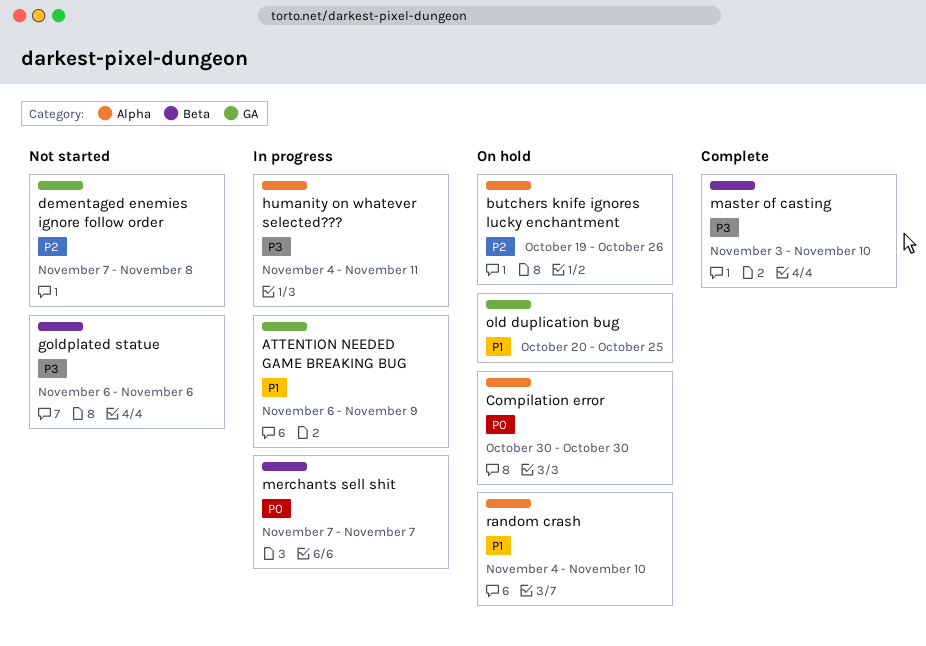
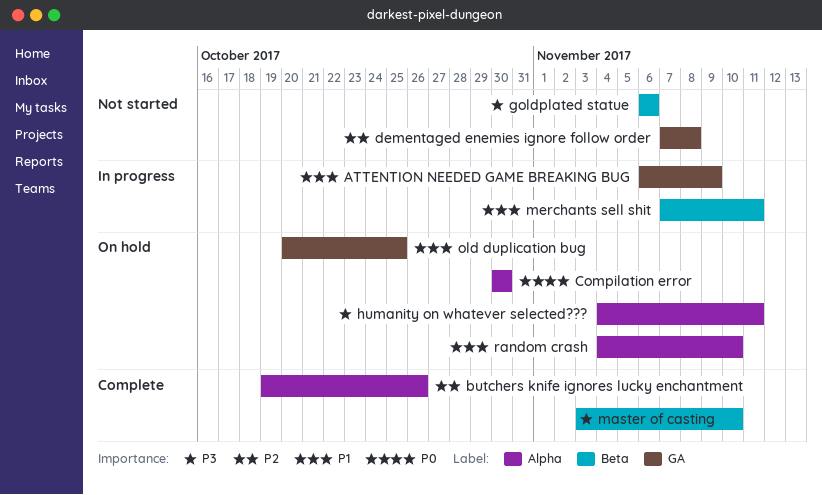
butchers knife ignores lucky enchantment, status: On hold -> Complete
humanity on whatever selected???, status: In progress -> On hold
merchants sell shit, priority: P0 -> P1
merchants sell shit, due: Nov 7 -> Nov 11

